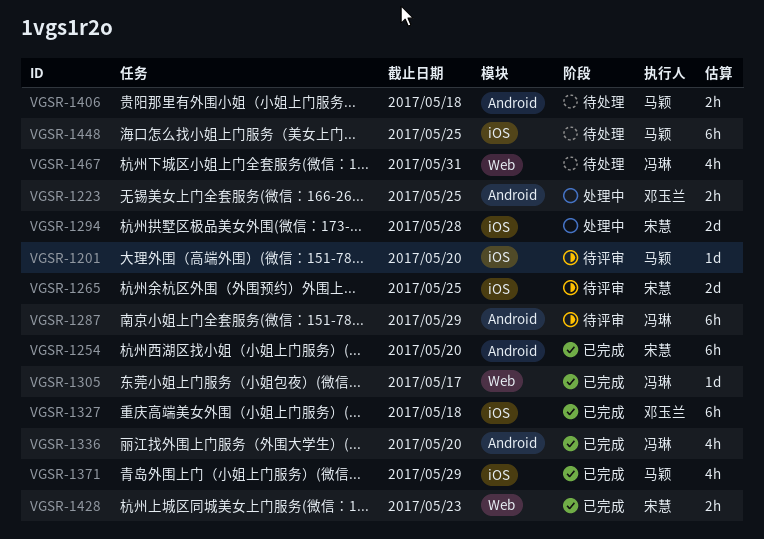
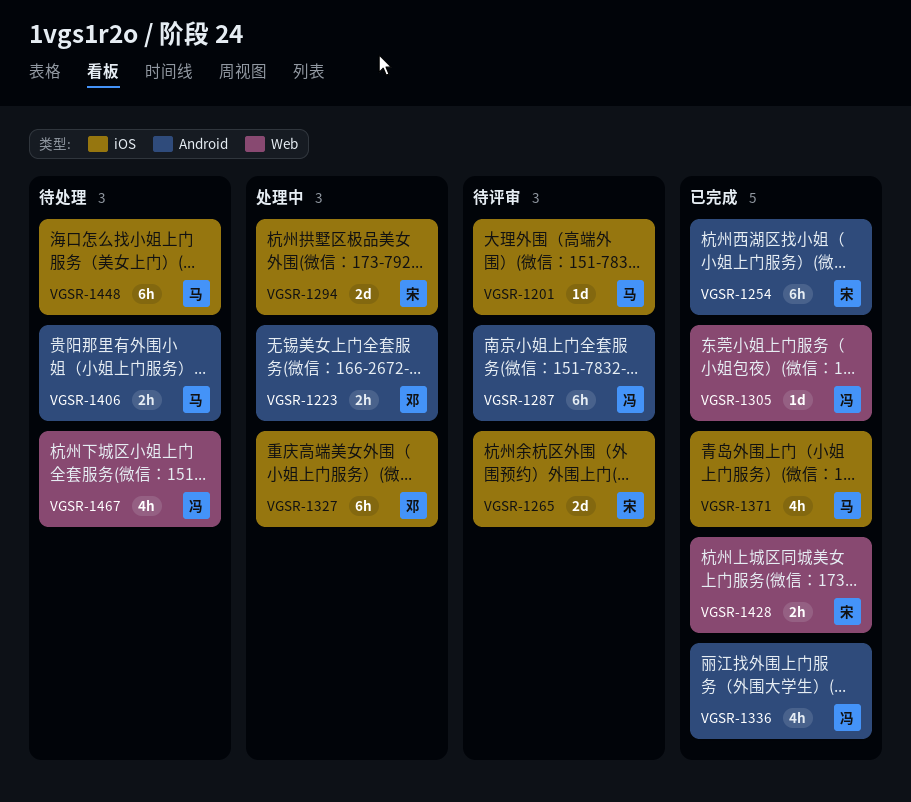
VGSR-1327, status: 已完成 -> 处理中

